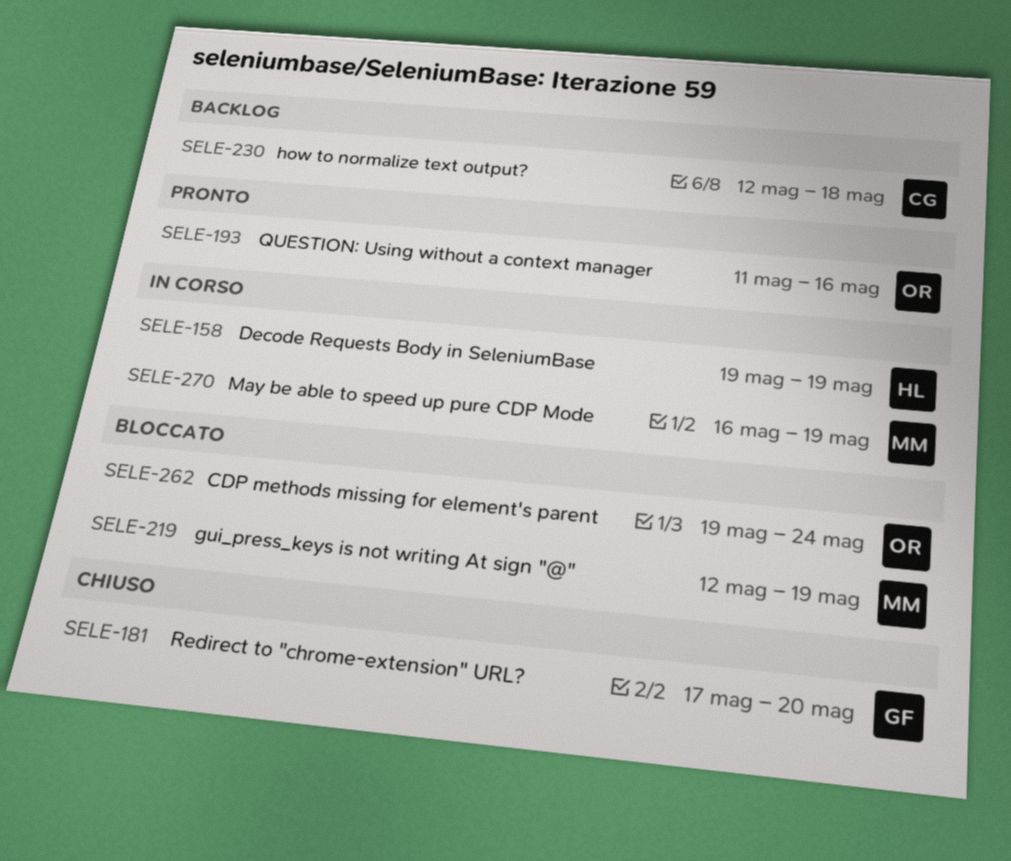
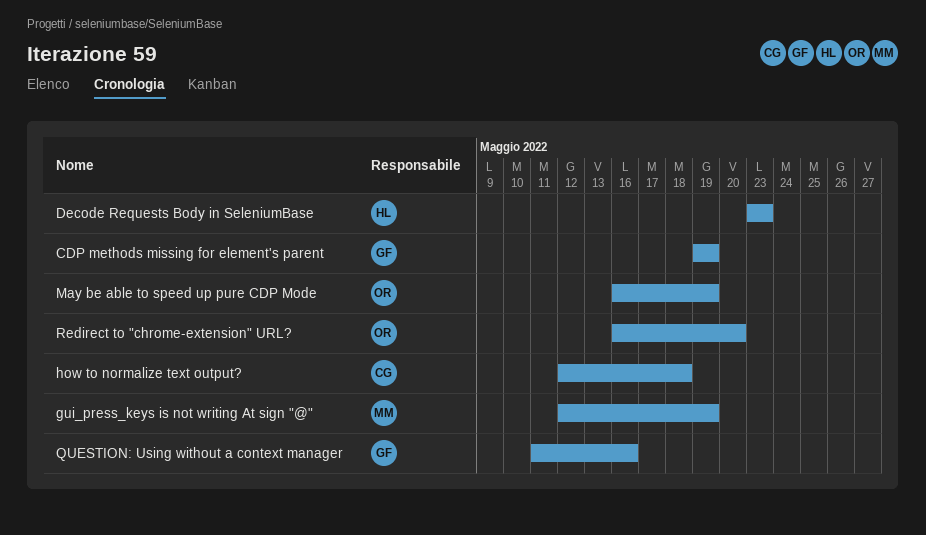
CDP methods missing for element's parent, owner: OR -> GF
CDP methods missing for element's parent, due: May 24 -> May 19
Decode Requests Body in SeleniumBase, start: May 19 -> May 23
Decode Requests Body in SeleniumBase, due: May 19 -> May 23
May be able to speed up pure CDP Mode, owner: MM -> OR
QUESTION: Using without a context manager, owner: OR -> GF
Redirect to "chrome-extension" URL?, owner: GF -> OR
Redirect to "chrome-extension" URL?, start: May 17 -> May 16

